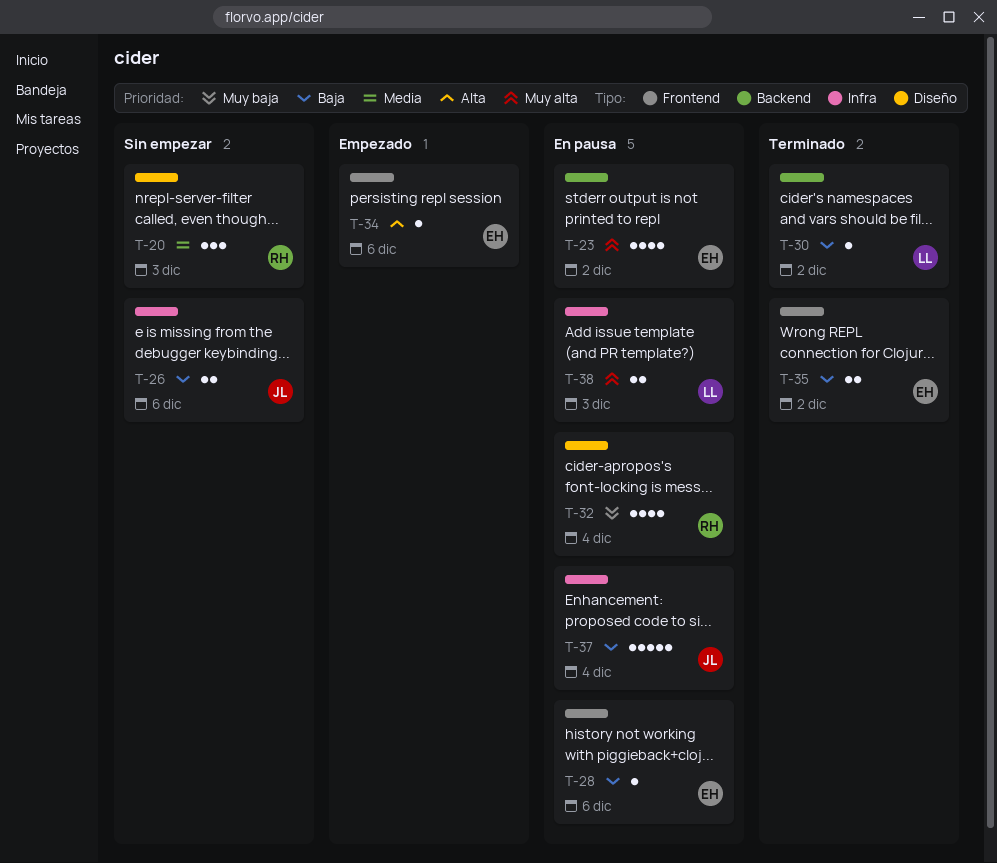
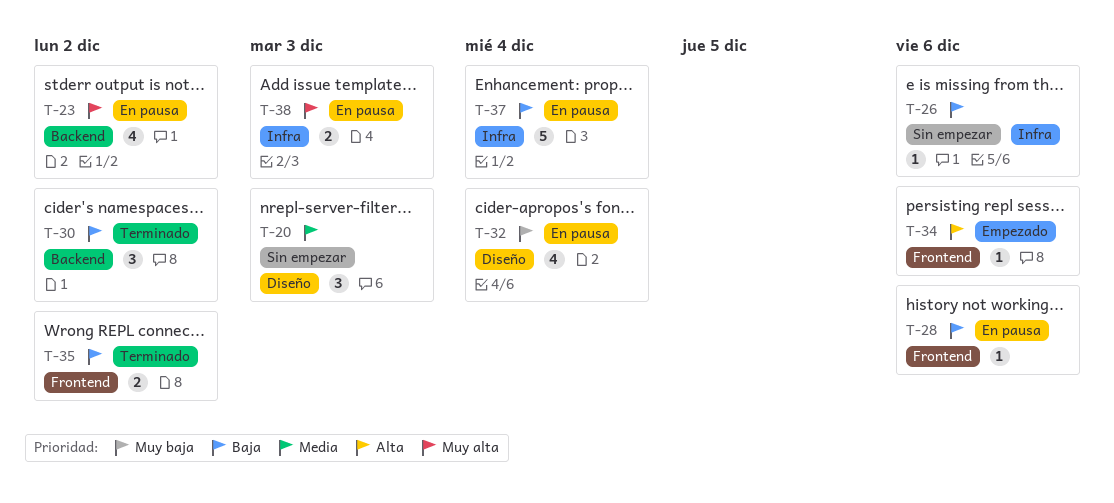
T-26, estimate: 2 -> 1
T-30, estimate: 1 -> 3

